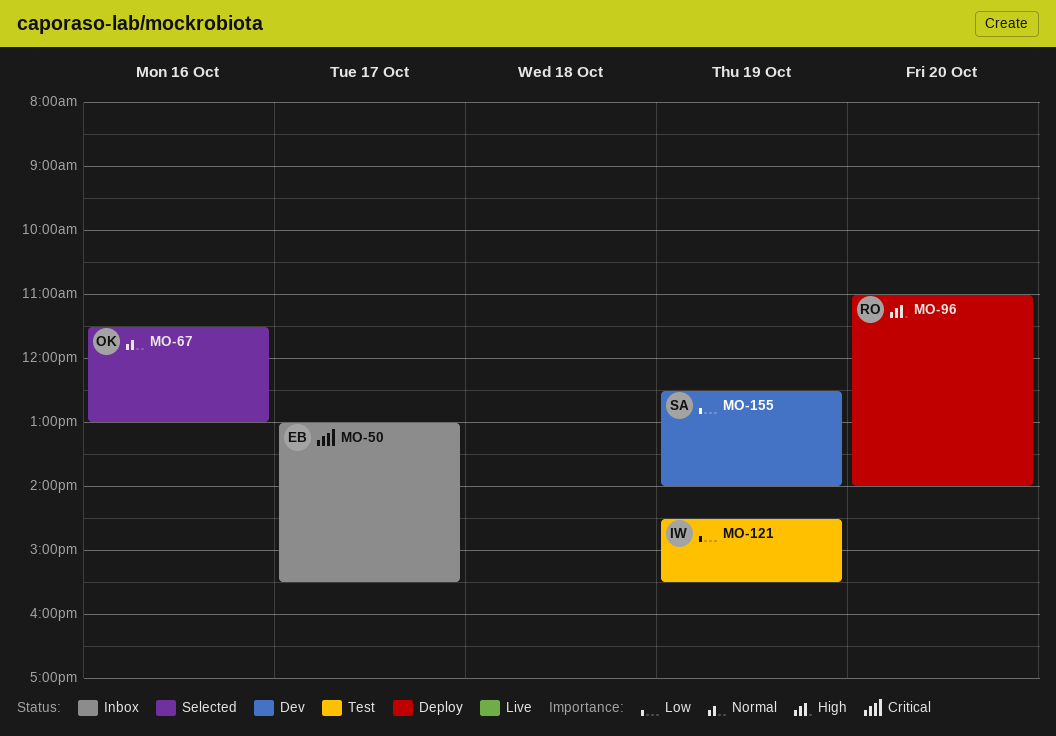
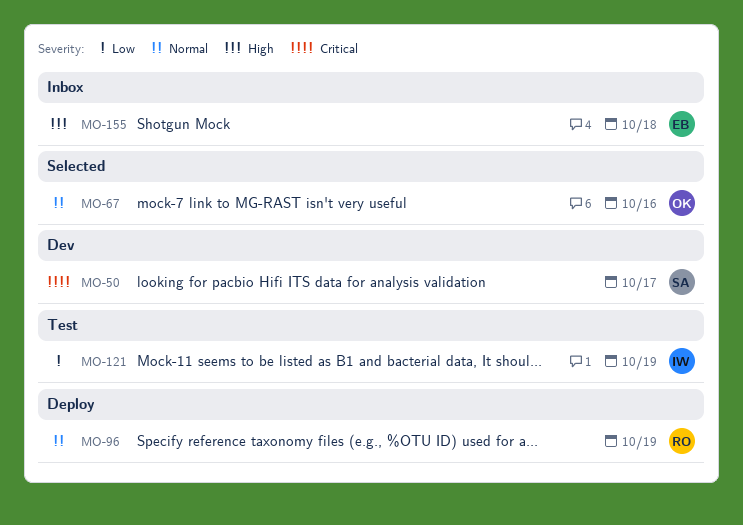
MO-50, status: Inbox -> Dev
MO-50, owner: EB -> SA
MO-96, priority: High -> Normal
MO-96, day: Oct 20 -> Oct 19
MO-155, status: Dev -> Inbox
MO-155, owner: SA -> EB
MO-155, priority: Low -> High
MO-155, day: Oct 19 -> Oct 18

